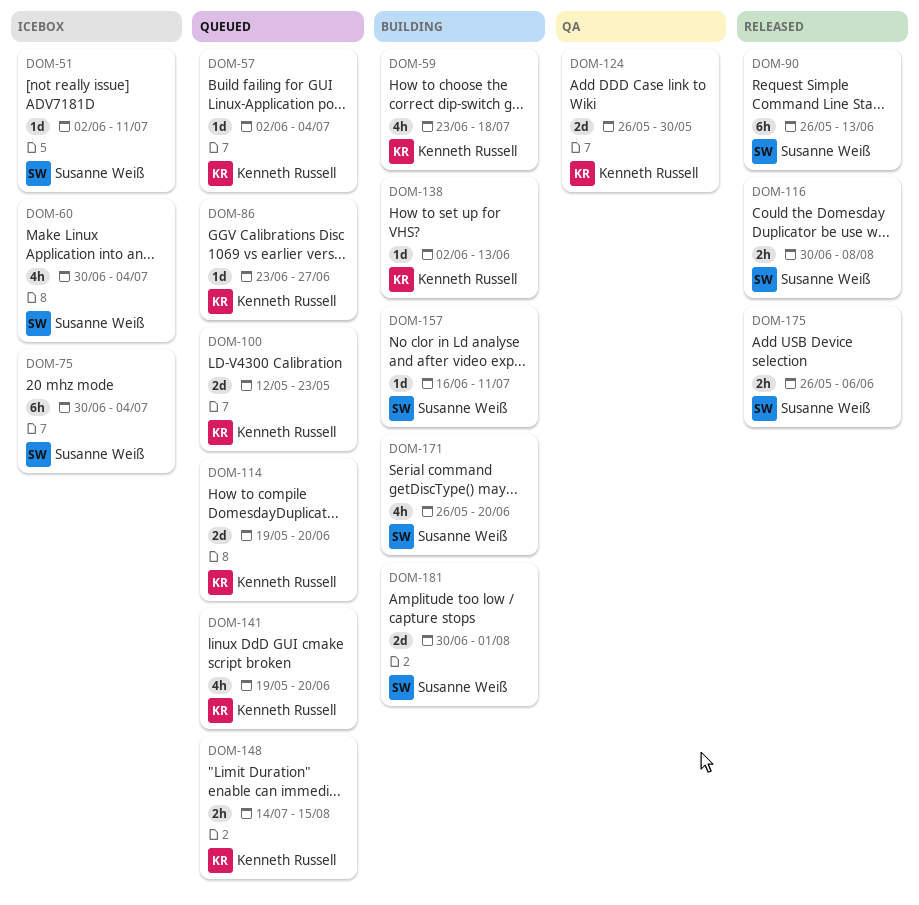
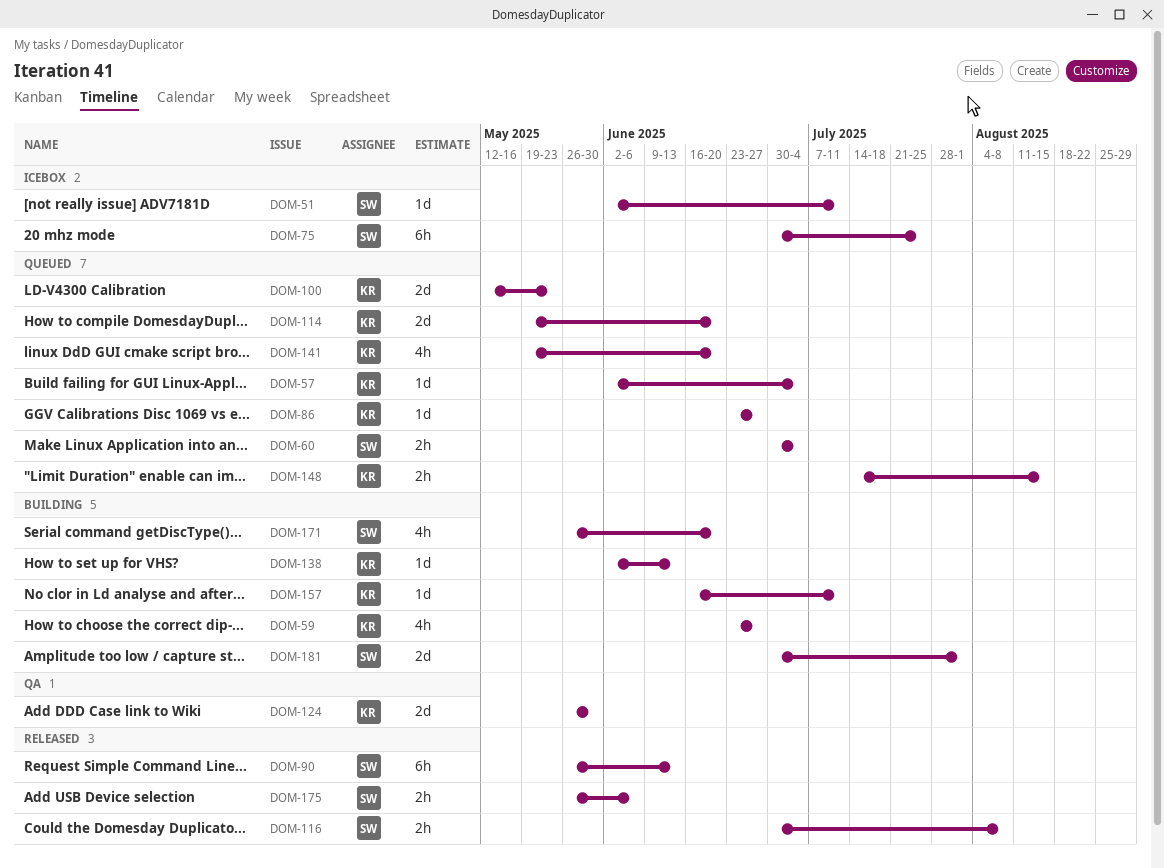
DOM-59, due: Jul 18 -> Jun 27
DOM-60, status: Icebox -> Queued
DOM-60, estimate: 4h -> 2h
DOM-75, due: Jul 4 -> Jul 25
DOM-157, owner: Susanne Weiß -> Kenneth Russell

